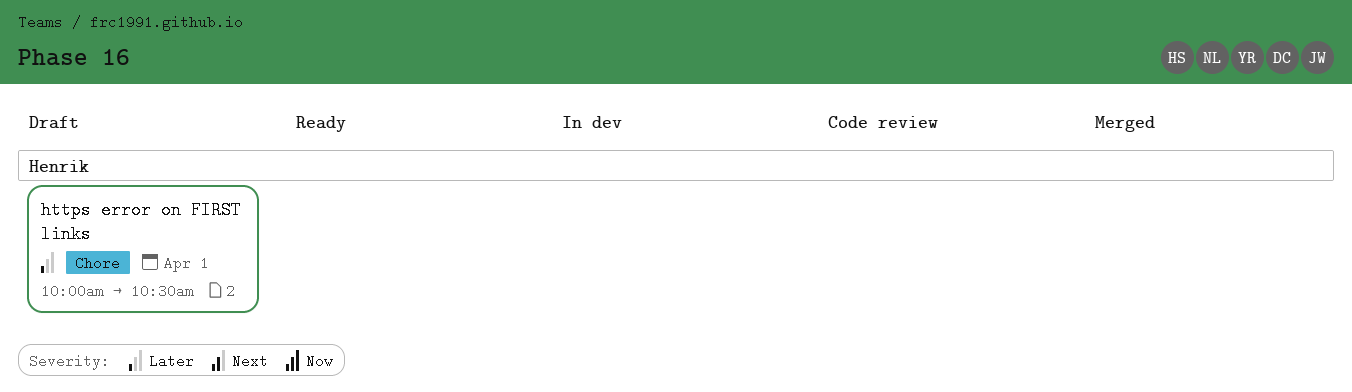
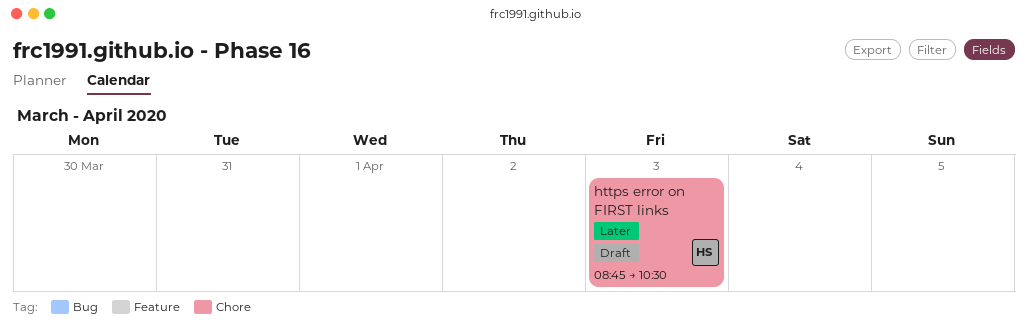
https error on FIRST links, day: Apr 1 -> Apr 3
https error on FIRST links, begins: 10:00 -> 08:45

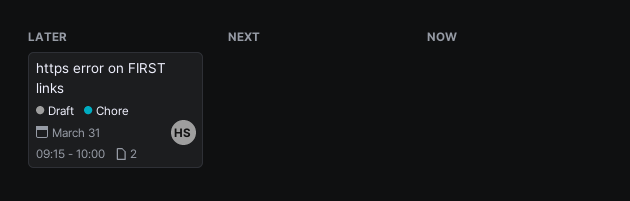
https error on FIRST links, day: Apr 3 -> Mar 31
https error on FIRST links, begins: 08:45 -> 09:15
https error on FIRST links, ends: 10:30 -> 10:00

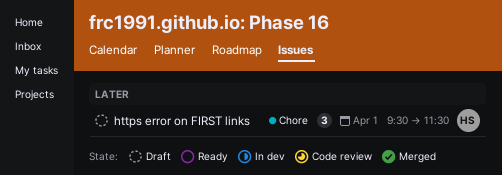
https error on FIRST links, day: Mar 31 -> Apr 1
https error on FIRST links, begins: 09:15 -> 09:30
https error on FIRST links, ends: 10:00 -> 11:30

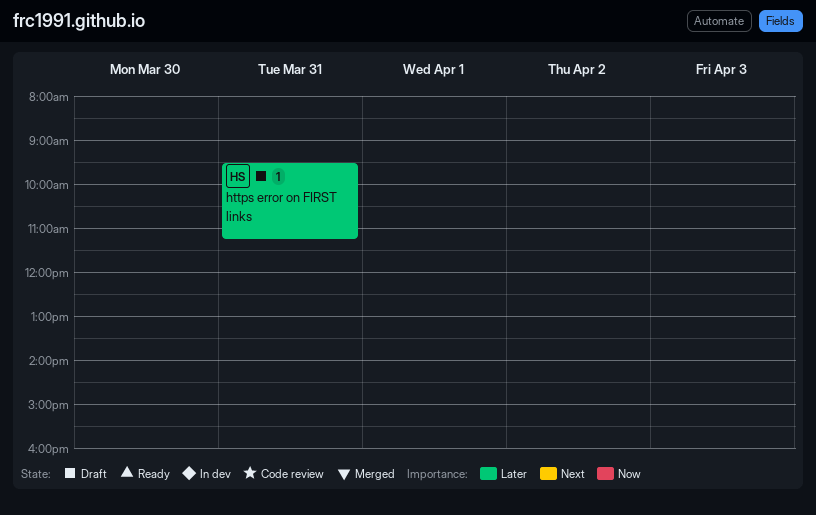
https error on FIRST links, estimate: 3 -> 1
https error on FIRST links, day: Apr 1 -> Mar 31
https error on FIRST links, ends: 11:30 -> 11:15

